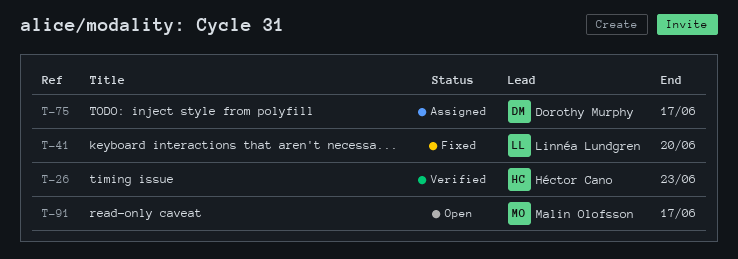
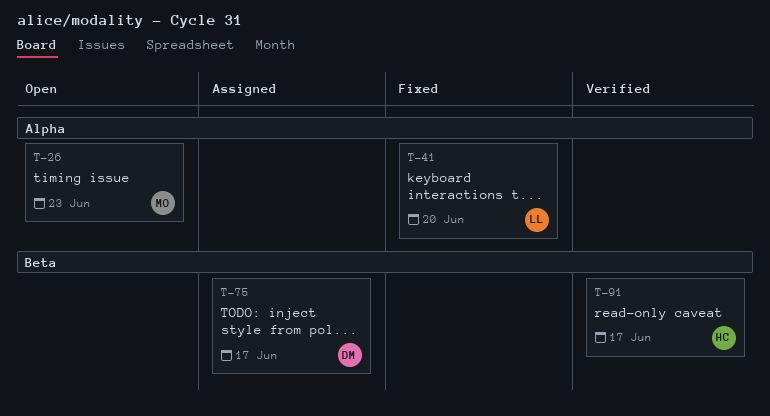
T-26, status: Verified -> Open
T-26, owner: Héctor Cano -> Malin Olofsson
T-91, status: Open -> Verified
T-91, owner: Malin Olofsson -> Héctor Cano

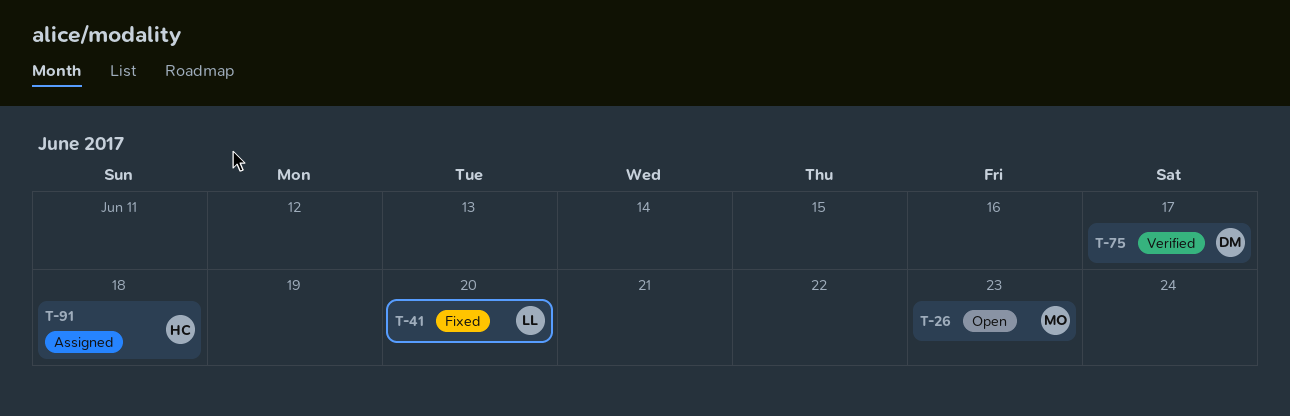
T-75, status: Assigned -> Verified
T-91, status: Verified -> Assigned
T-91, due: Jun 17 -> Jun 18

